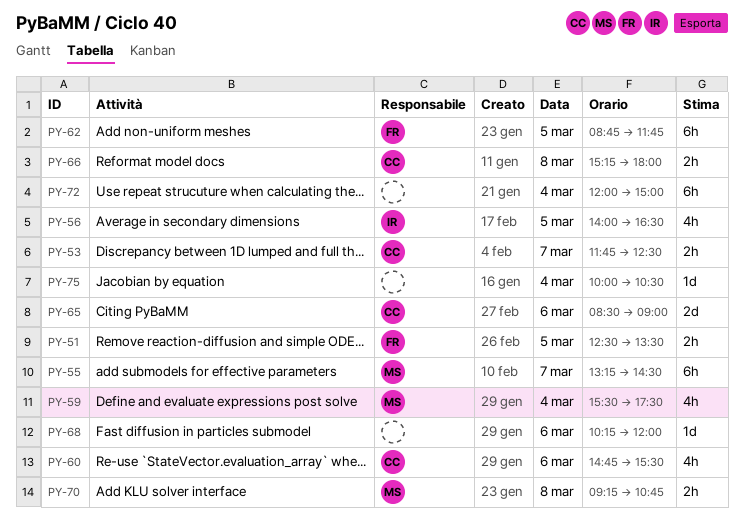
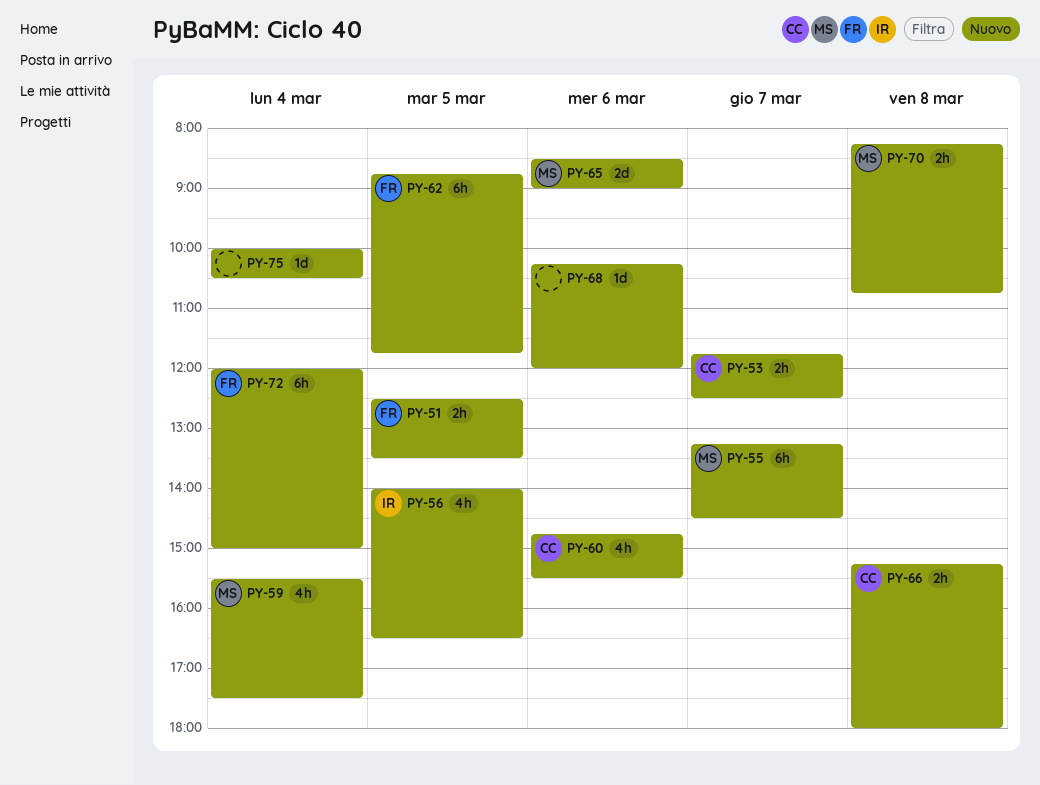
PY-65, owner: CC -> MS
PY-70, begins: 09:15 -> 08:15
PY-72, owner: none -> FR

